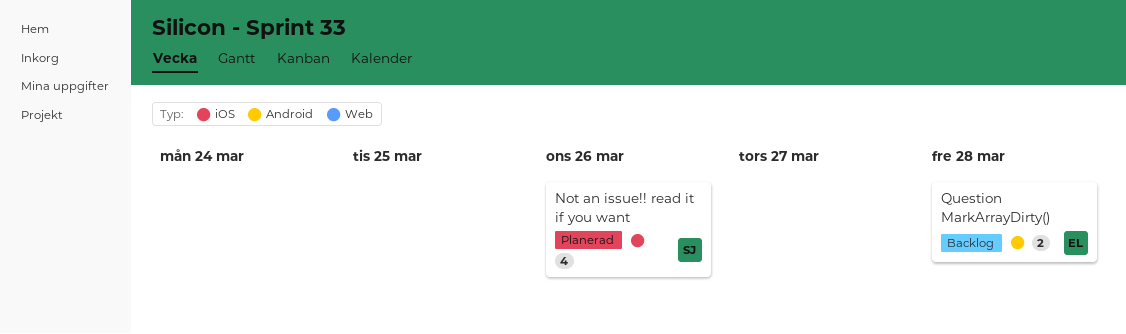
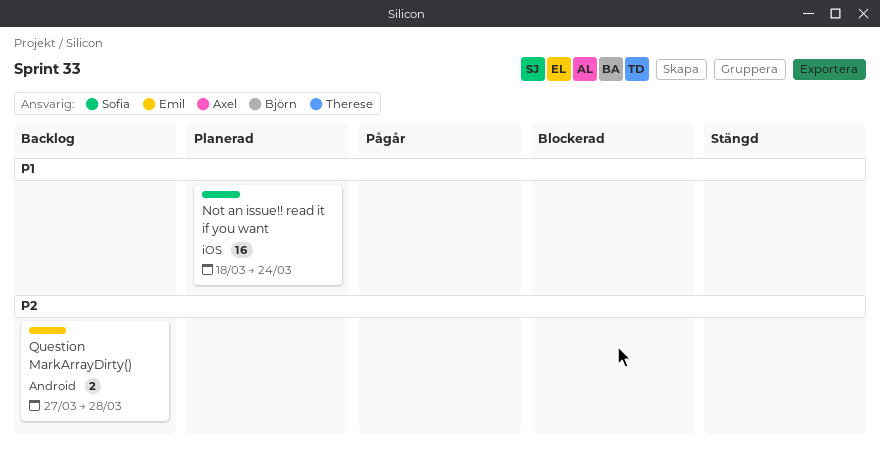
Not an issue!! read it if you want, estimate: 4 -> 16
Not an issue!! read it if you want, due: Mar 26 -> Mar 24

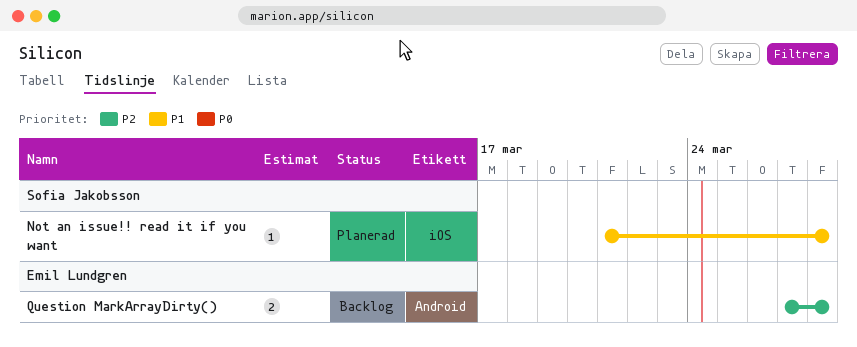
Not an issue!! read it if you want, estimate: 16 -> 1
Not an issue!! read it if you want, start: Mar 18 -> Mar 21
Not an issue!! read it if you want, due: Mar 24 -> Mar 28

